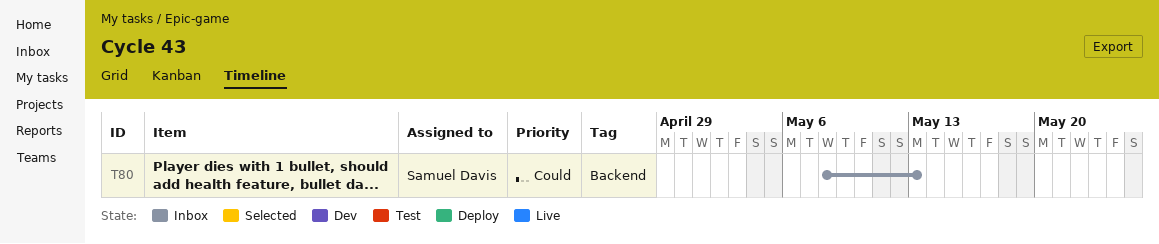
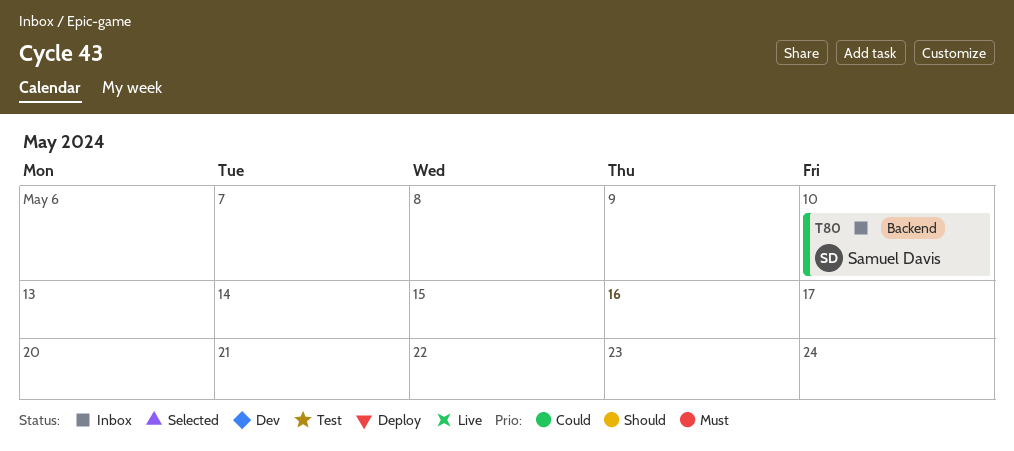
T80, due: May 13 -> May 10

